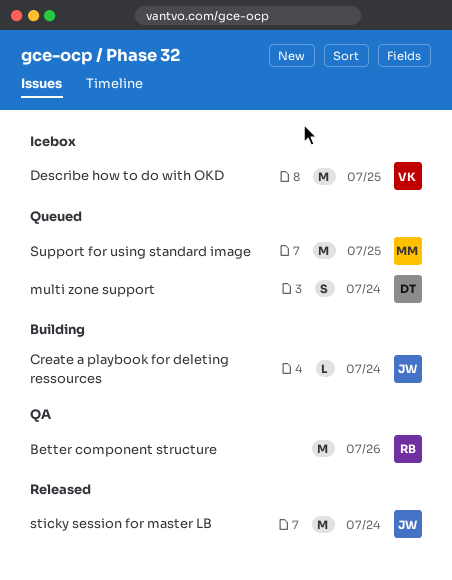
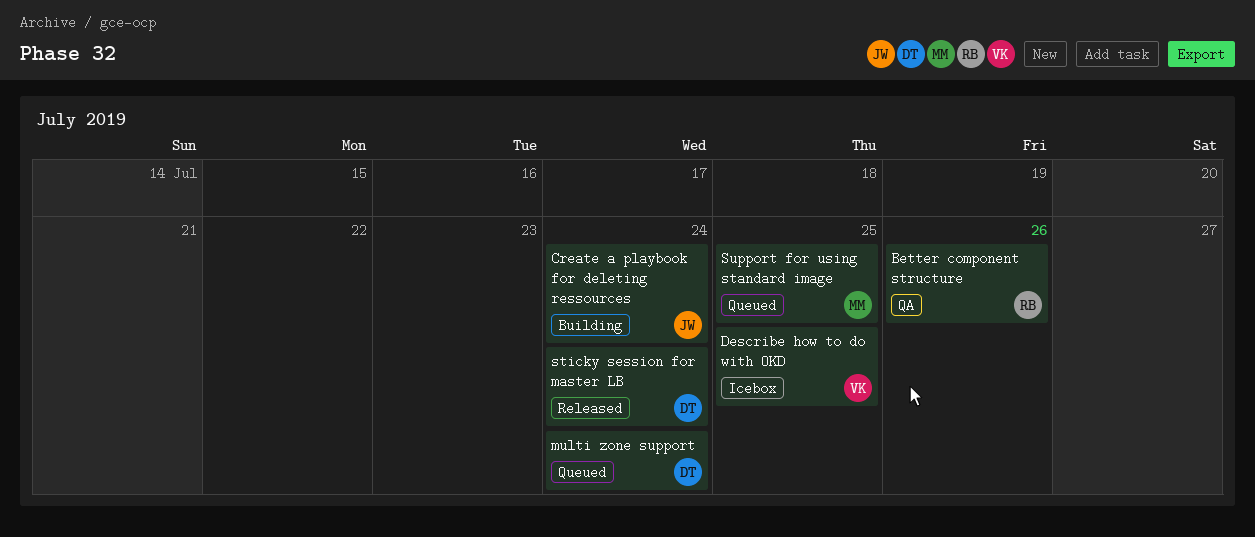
sticky session for master LB, owner: JW -> DT

